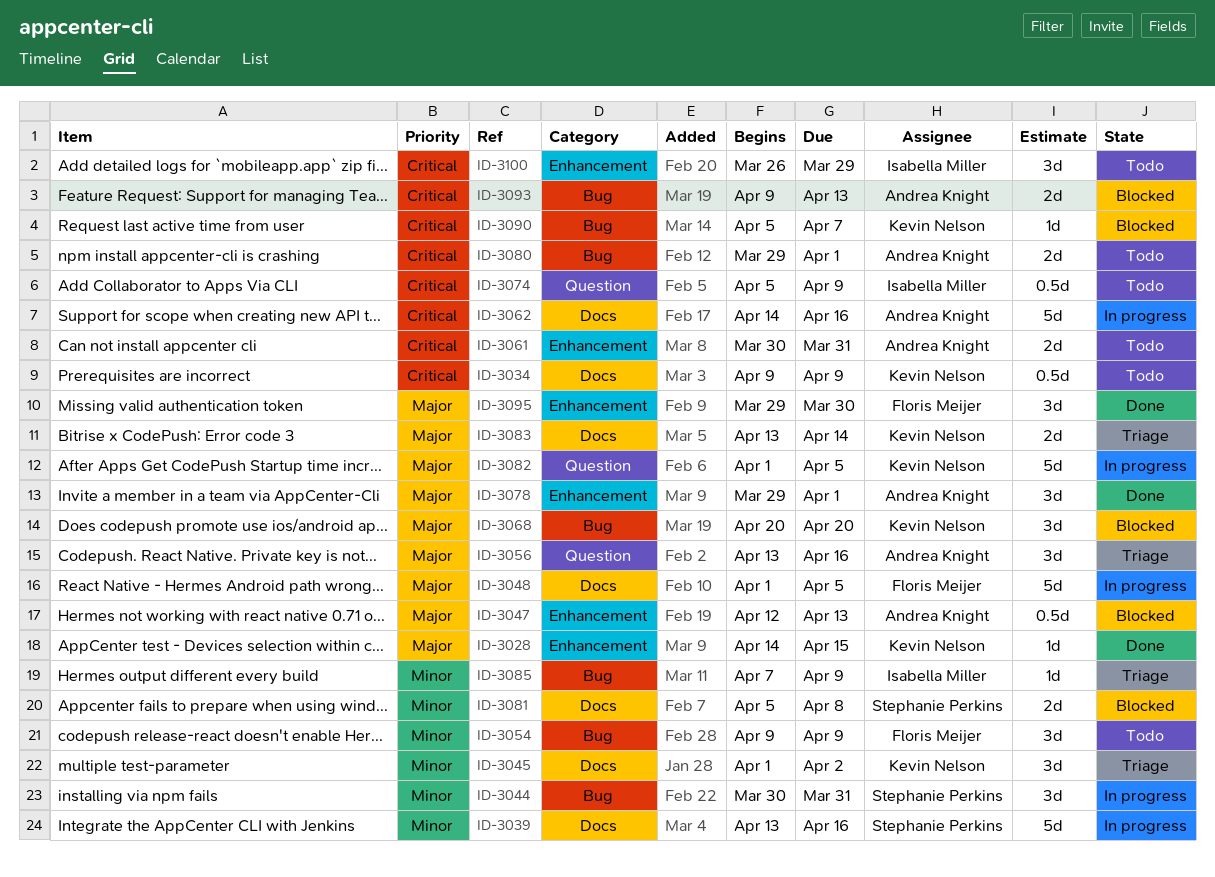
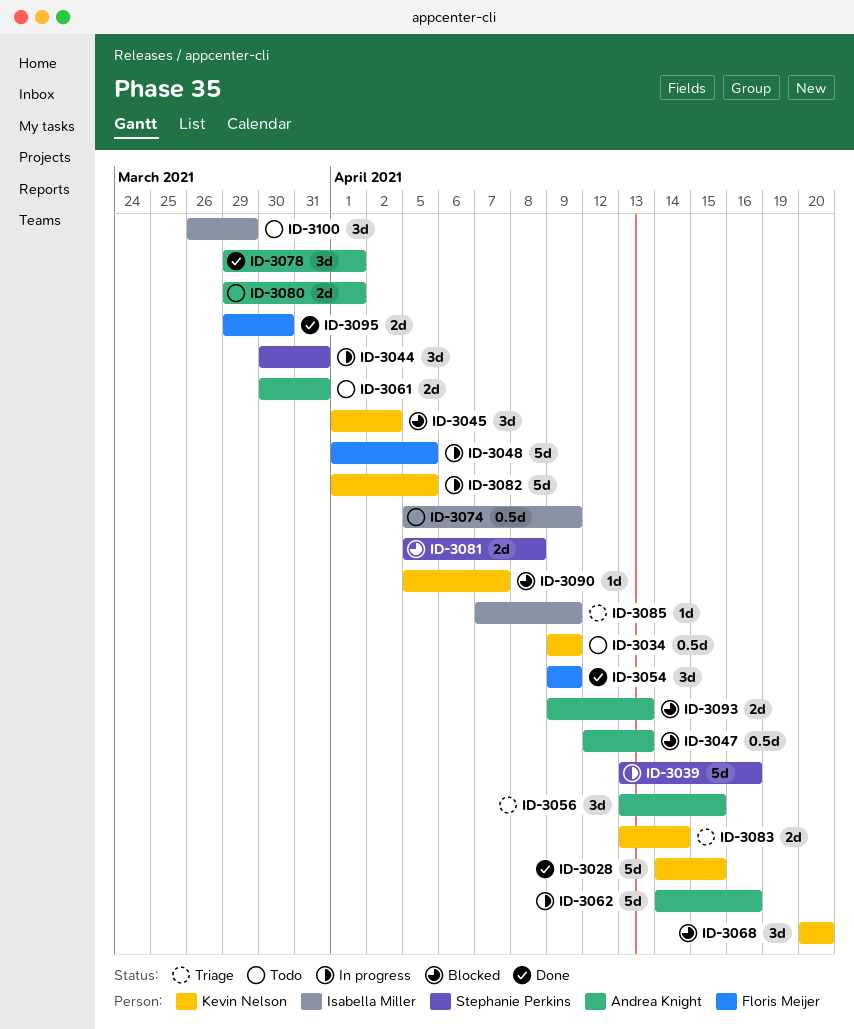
ID-3028, estimate: 1d -> 5d
ID-3045, status: Triage -> Blocked
ID-3054, status: Todo -> Done
ID-3056, due: Apr 16 -> Apr 15
ID-3095, estimate: 3d -> 2d

